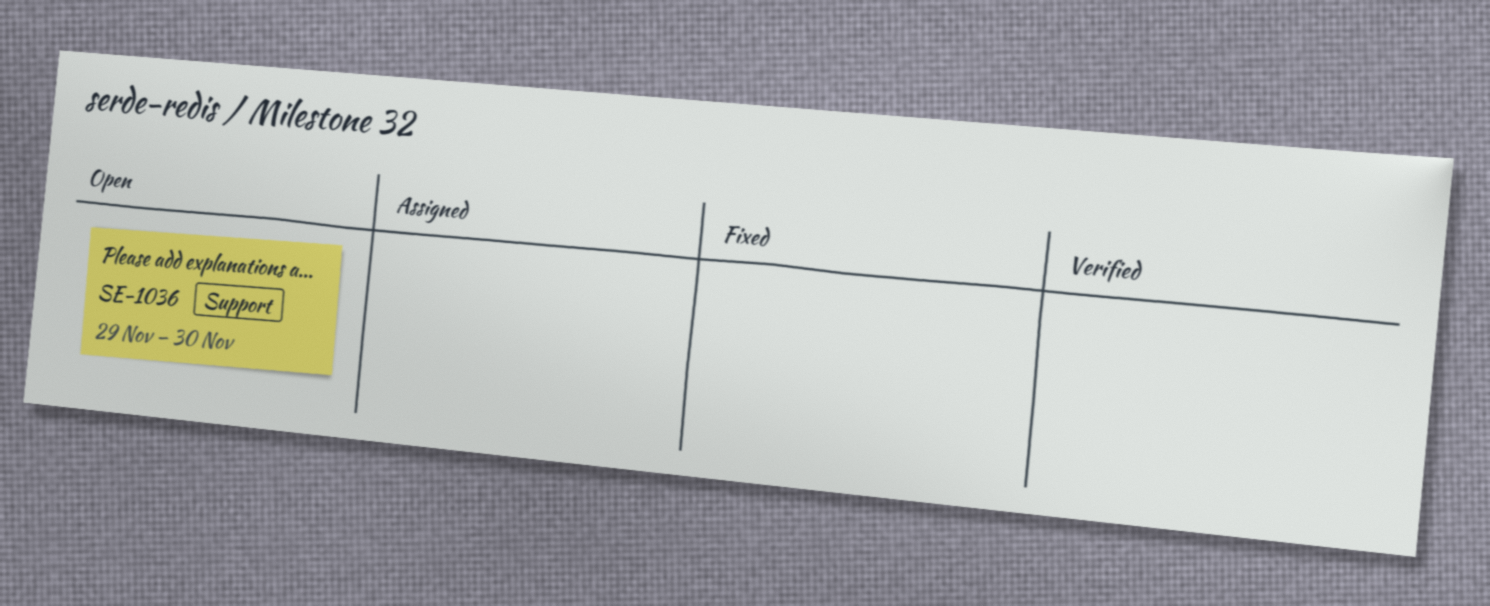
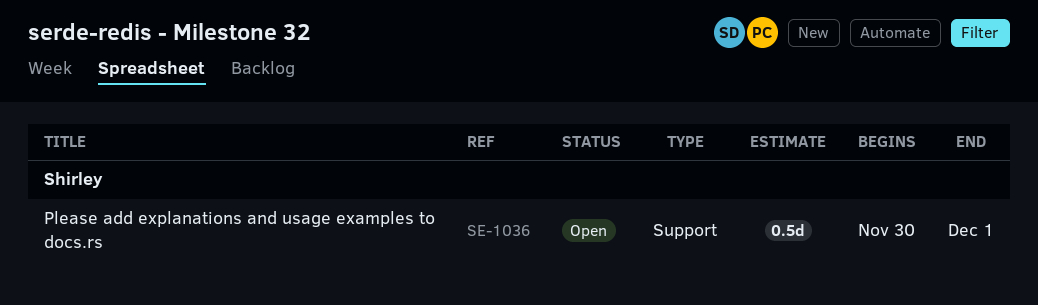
SE-1036, start: Nov 29 -> Nov 30
SE-1036, due: Nov 30 -> Dec 1

